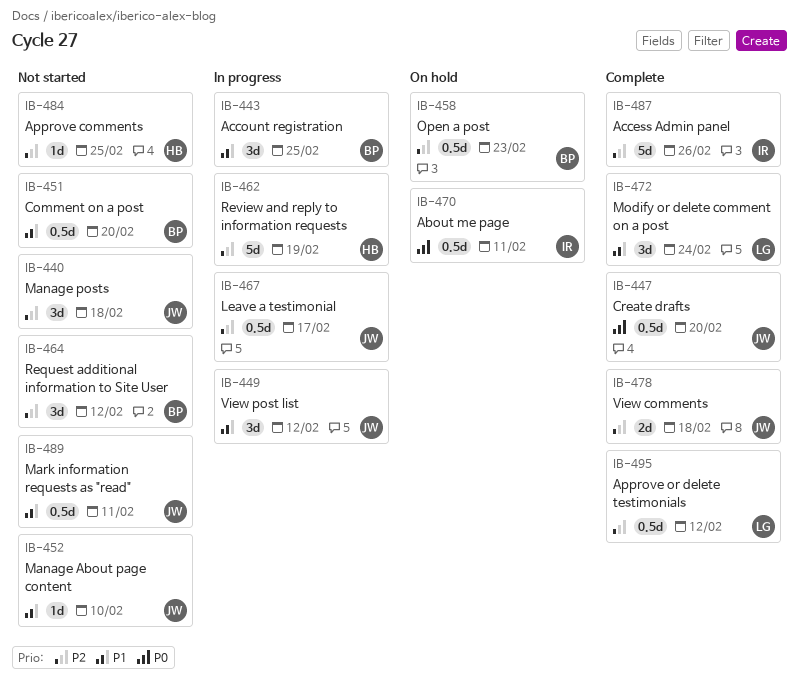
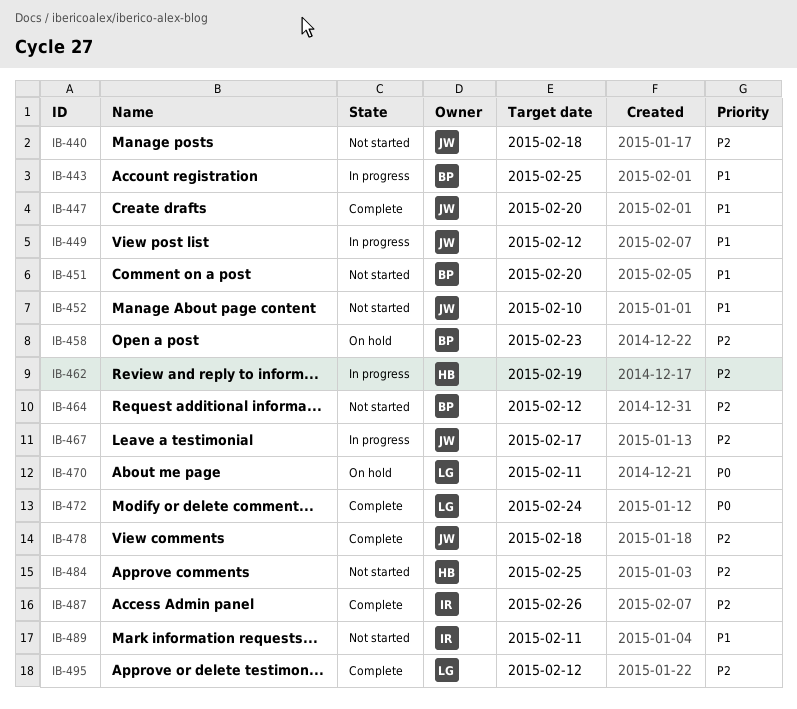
IB-447, priority: P0 -> P1
IB-470, owner: IR -> LG
IB-472, priority: P1 -> P0
IB-489, owner: JW -> IR

